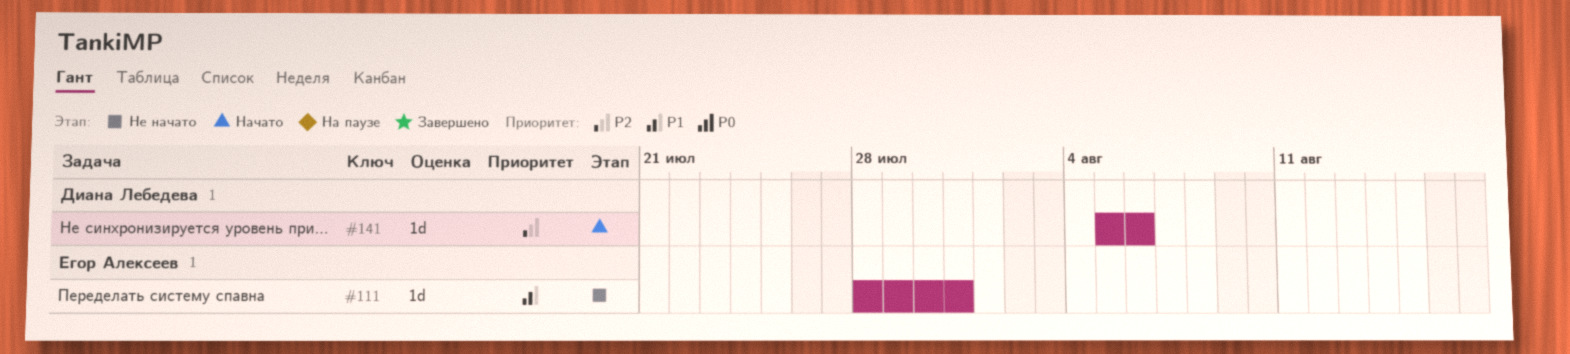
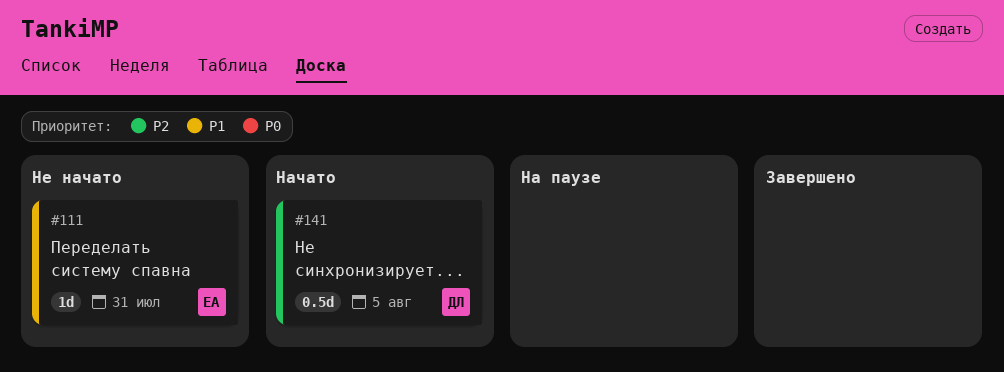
#141, estimate: 1d -> 0.5d
#141, due: Aug 6 -> Aug 5

